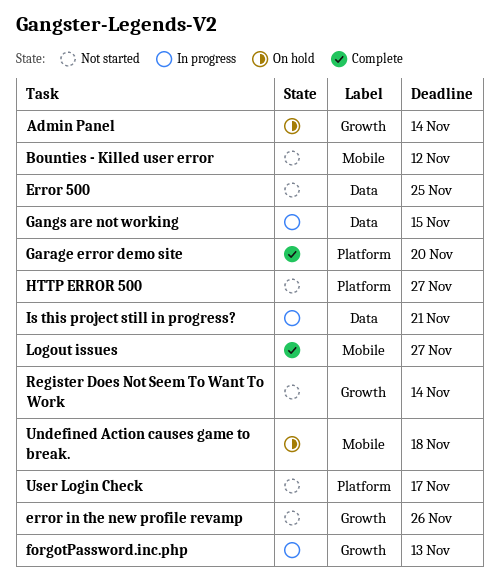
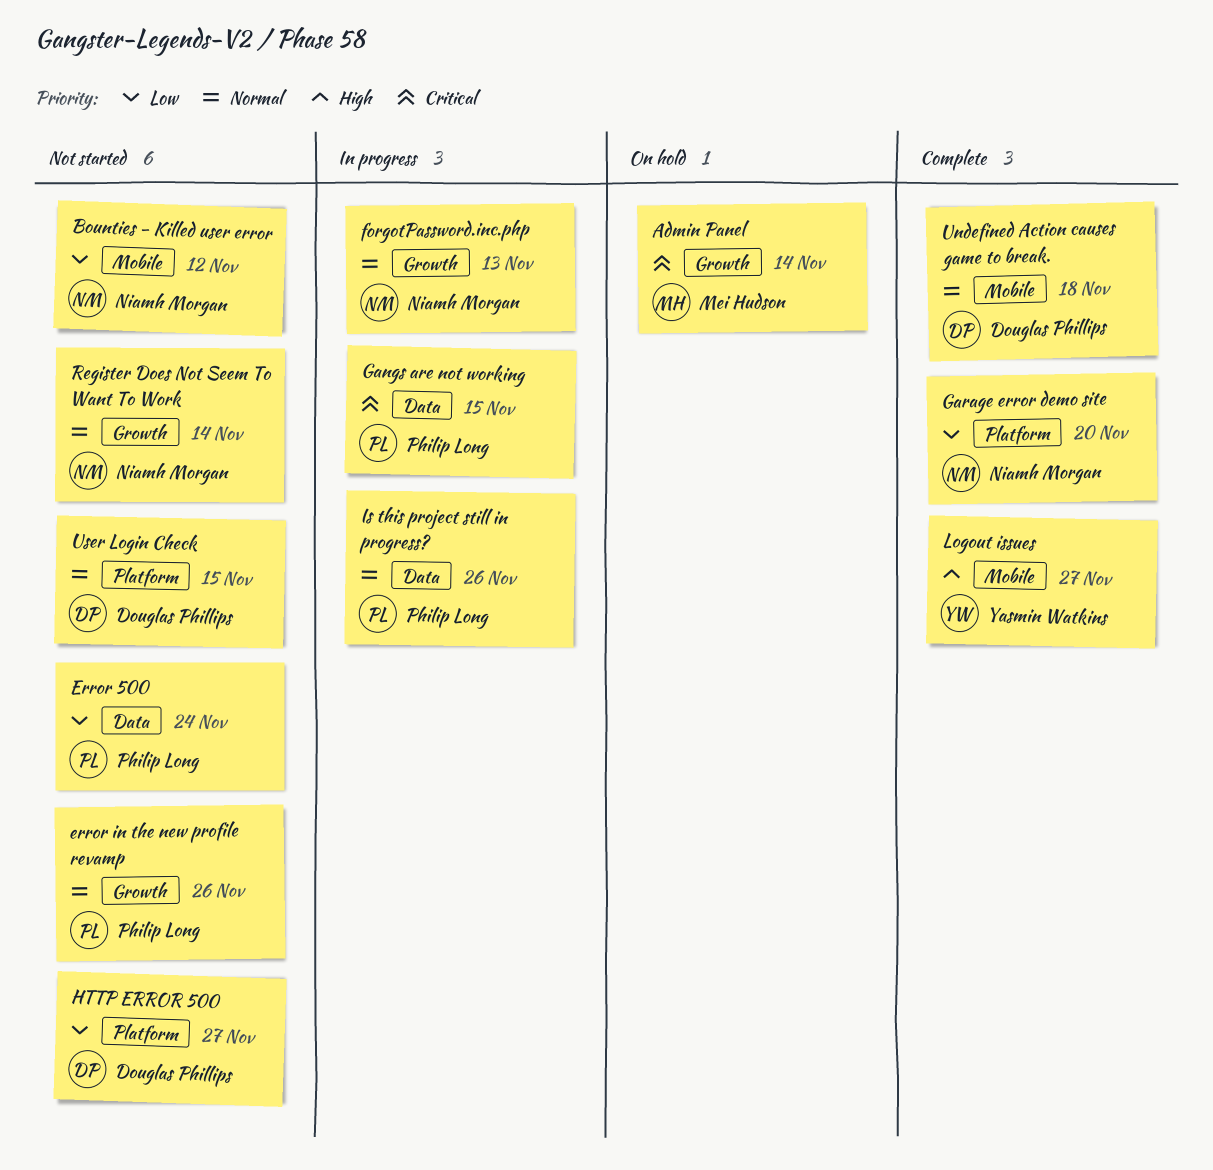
Error 500, due: Nov 25 -> Nov 24
Is this project still in progress?, due: Nov 21 -> Nov 26
Undefined Action causes game to break., status: On hold -> Complete
User Login Check, due: Nov 17 -> Nov 15

